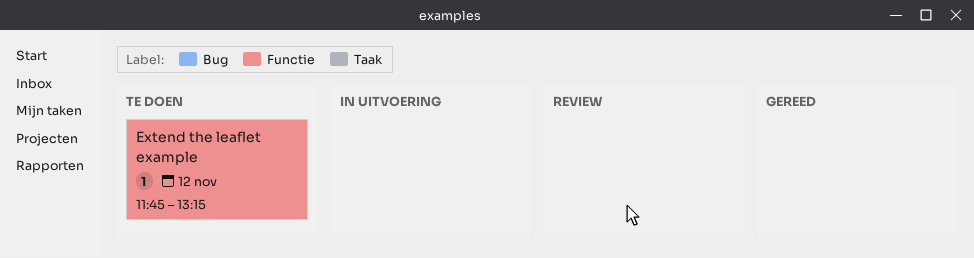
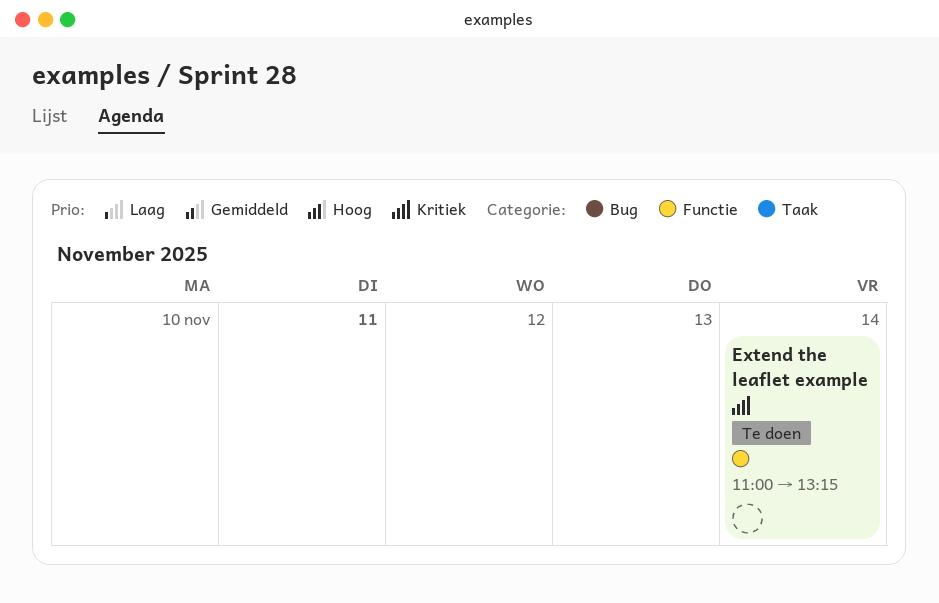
Extend the leaflet example, day: Nov 12 -> Nov 14
Extend the leaflet example, begins: 11:45 -> 11:00

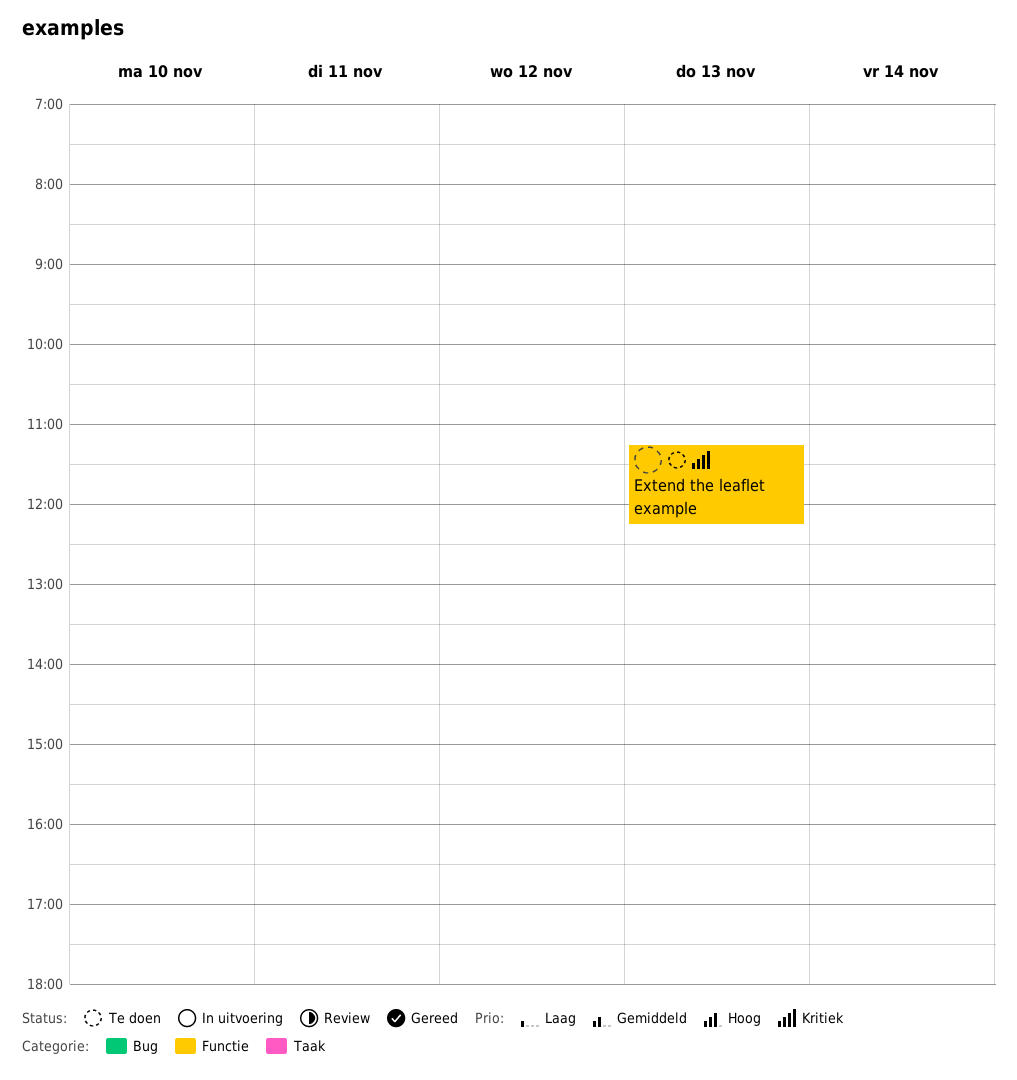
Extend the leaflet example, day: Nov 14 -> Nov 13
Extend the leaflet example, begins: 11:00 -> 11:15
Extend the leaflet example, ends: 13:15 -> 12:15

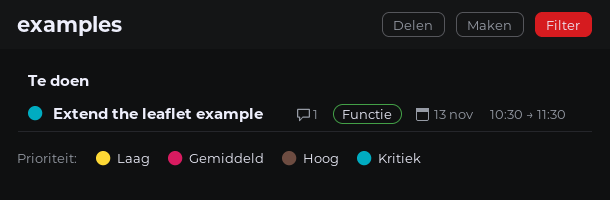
Extend the leaflet example, begins: 11:15 -> 10:30
Extend the leaflet example, ends: 12:15 -> 11:30

